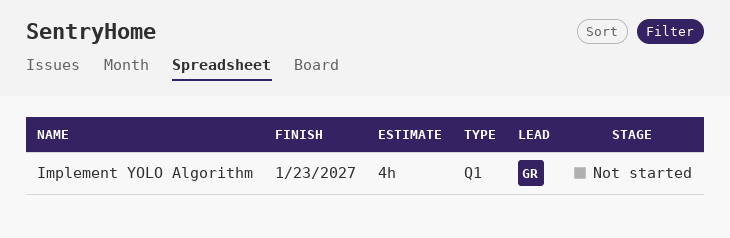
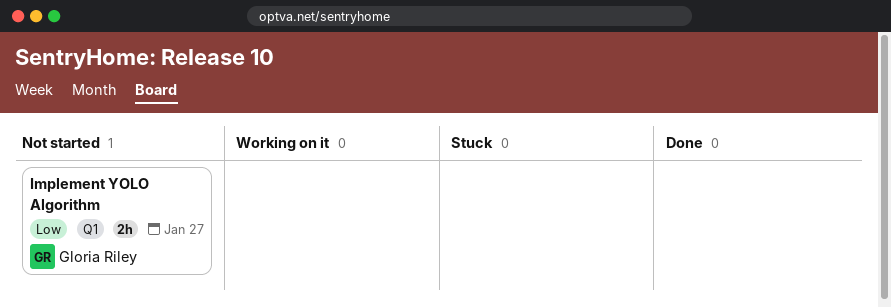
Implement YOLO Algorithm, estimate: 4h -> 2h
Implement YOLO Algorithm, due: Jan 23 -> Jan 27

